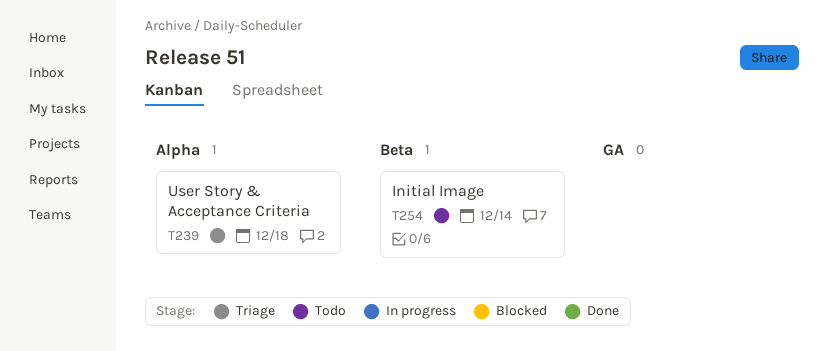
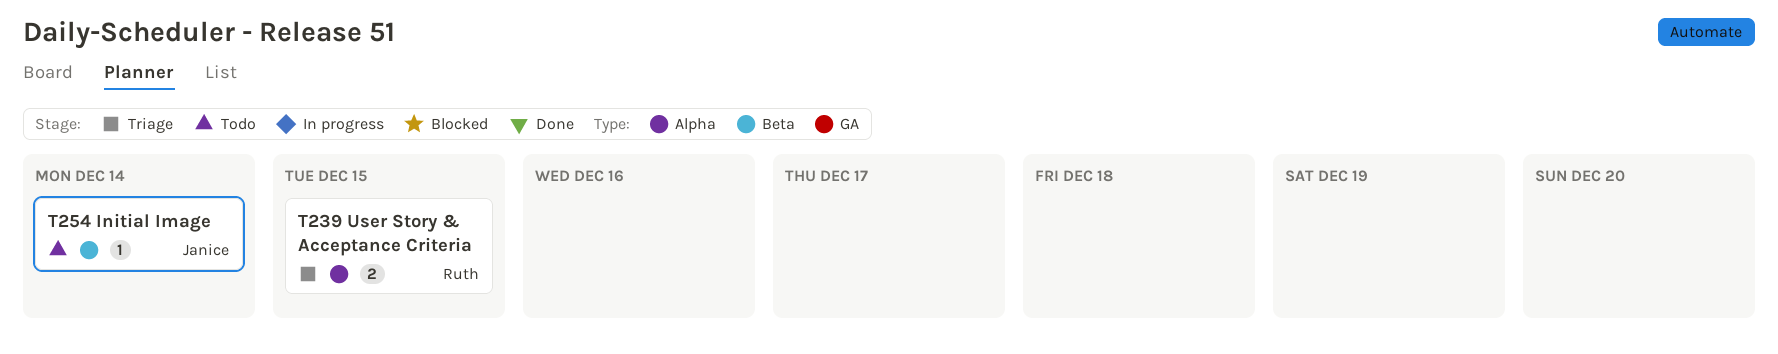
T239, due: Dec 18 -> Dec 15

